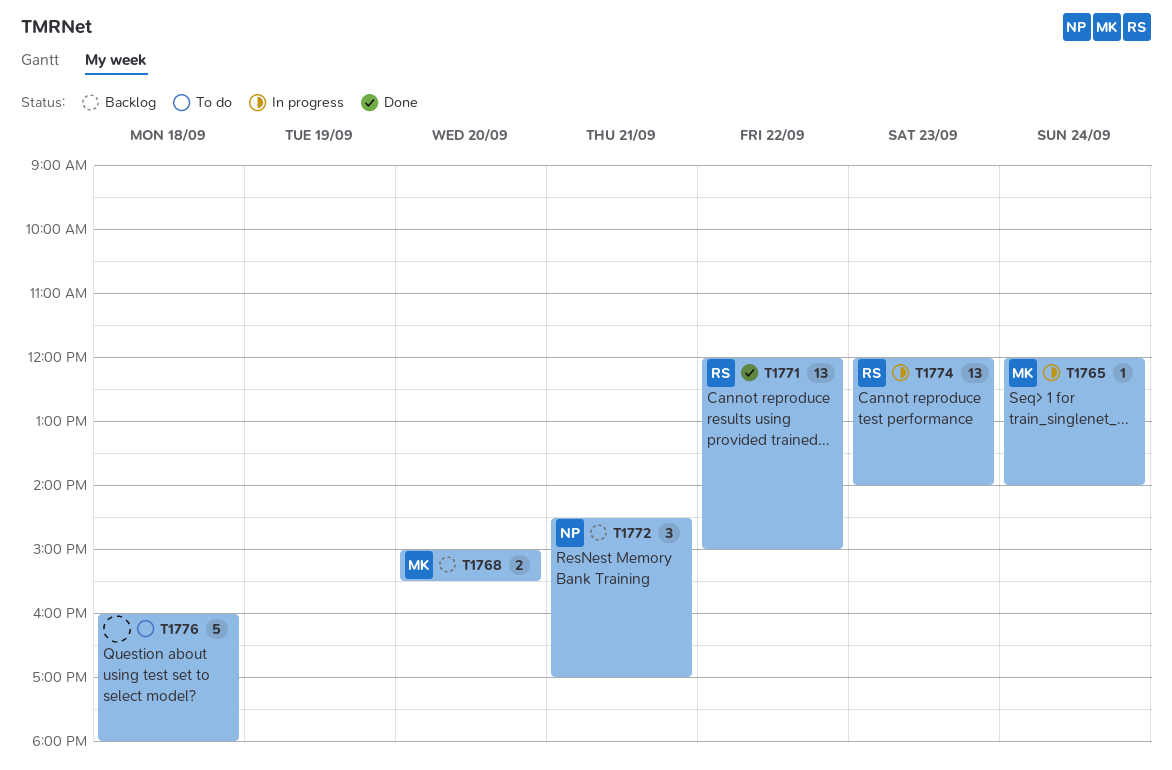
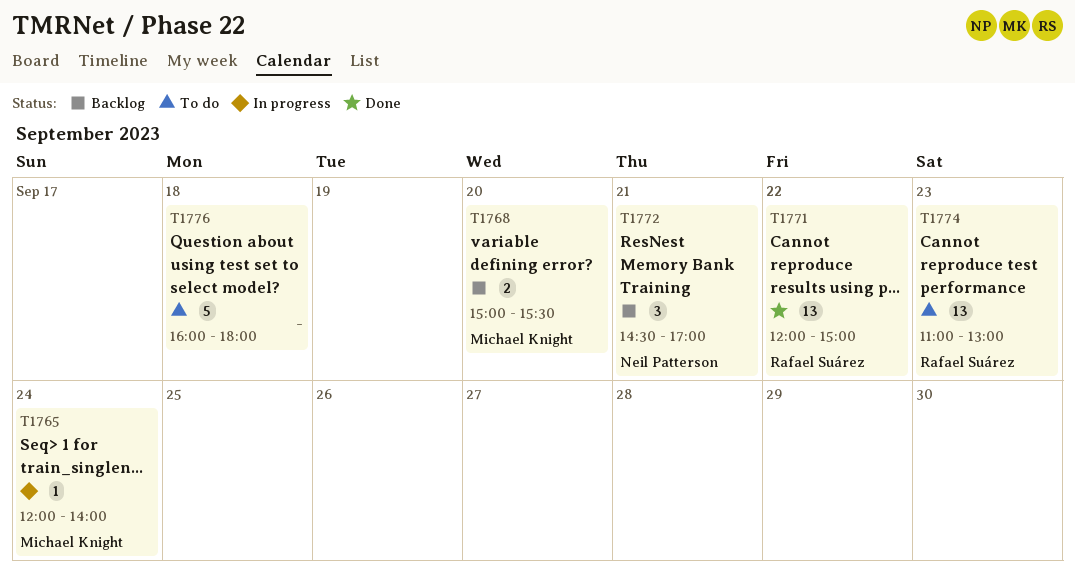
T1774, status: In progress -> To do
T1774, begins: 12:00 -> 11:00
T1774, ends: 14:00 -> 13:00

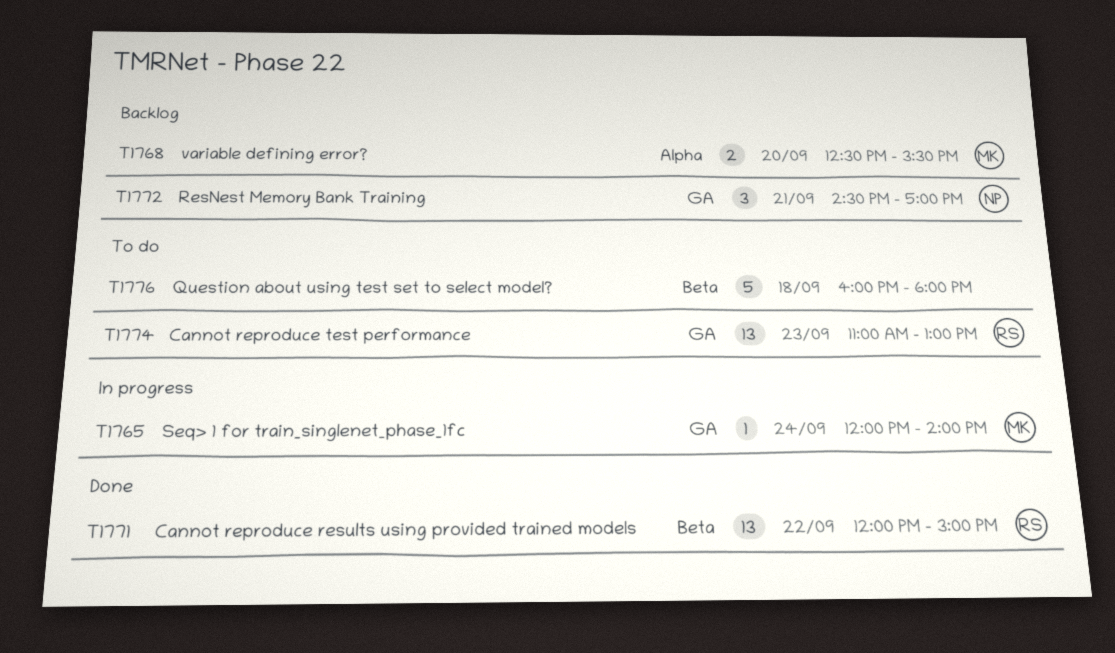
T1768, begins: 15:00 -> 12:30

